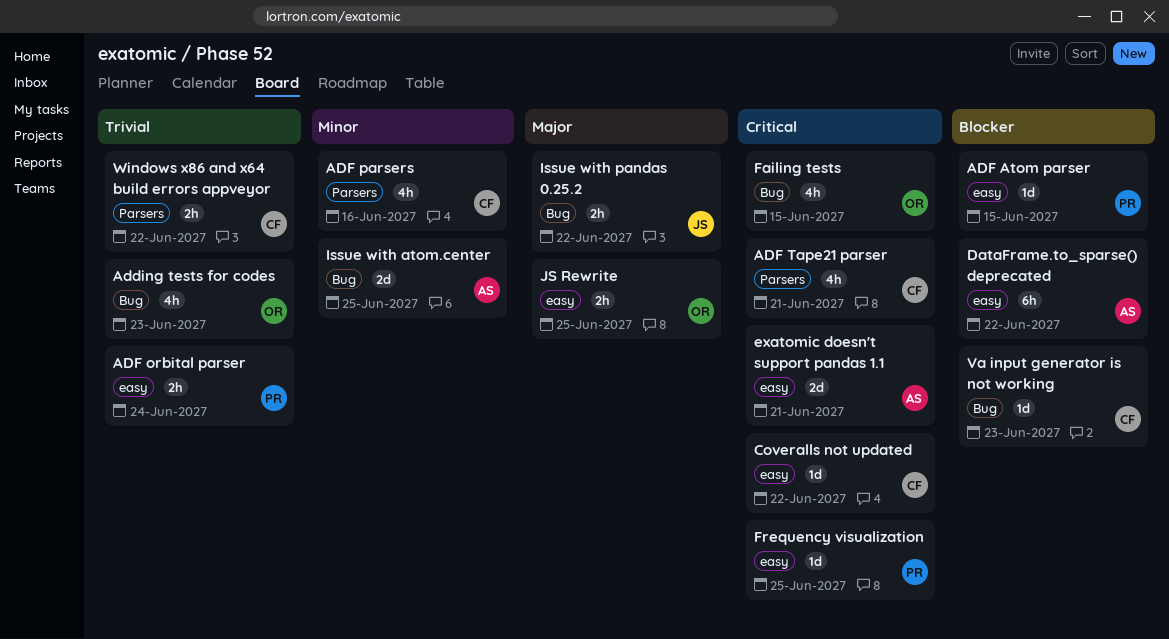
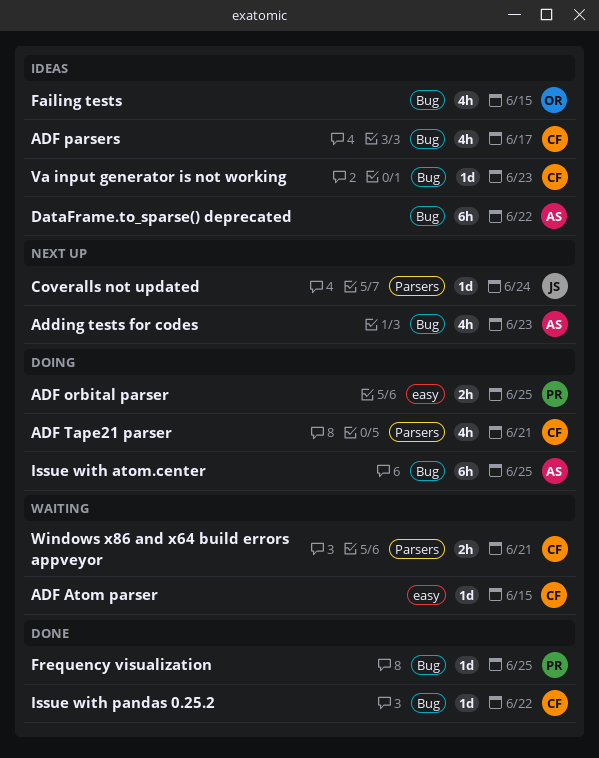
Adding tests for codes, owner: OR -> AS
ADF Atom parser, owner: PR -> CF
ADF orbital parser, due: Jun 24 -> Jun 25
ADF parsers, label: Parsers -> Bug
ADF parsers, due: Jun 16 -> Jun 17
Coveralls not updated, owner: CF -> JS
Coveralls not updated, label: easy -> Parsers
Coveralls not updated, due: Jun 22 -> Jun 24
DataFrame.to_sparse() deprecated, label: easy -> Bug
exatomic doesn't support pandas 1.1: present -> none
Frequency visualization, label: easy -> Bug
Issue with atom.center, estimate: 2d -> 6h
Issue with pandas 0.25.2, owner: JS -> CF
Issue with pandas 0.25.2, estimate: 2h -> 1d
JS Rewrite: present -> none
Windows x86 and x64 build errors appveyor, due: Jun 22 -> Jun 21

